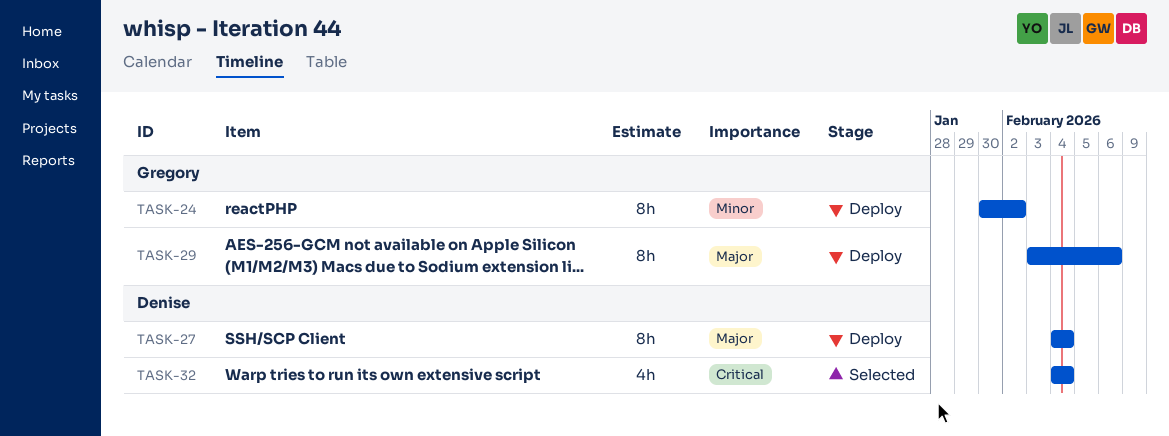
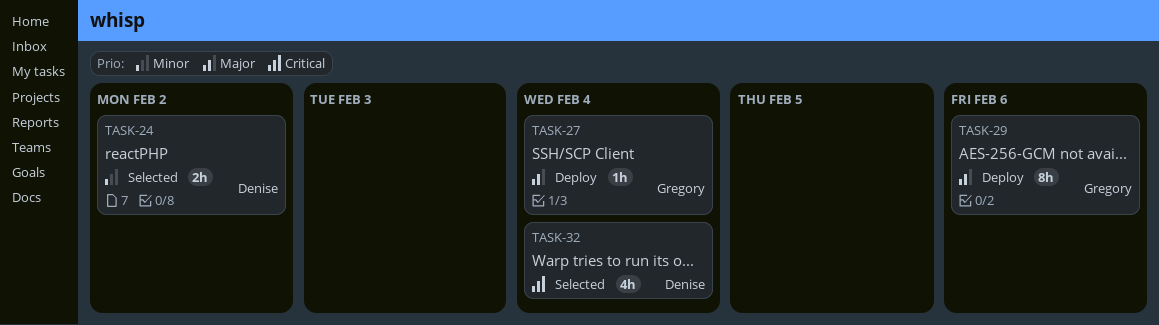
TASK-24, status: Deploy -> Selected
TASK-24, owner: Gregory -> Denise
TASK-24, estimate: 8h -> 2h
TASK-27, owner: Denise -> Gregory
TASK-27, estimate: 8h -> 1h

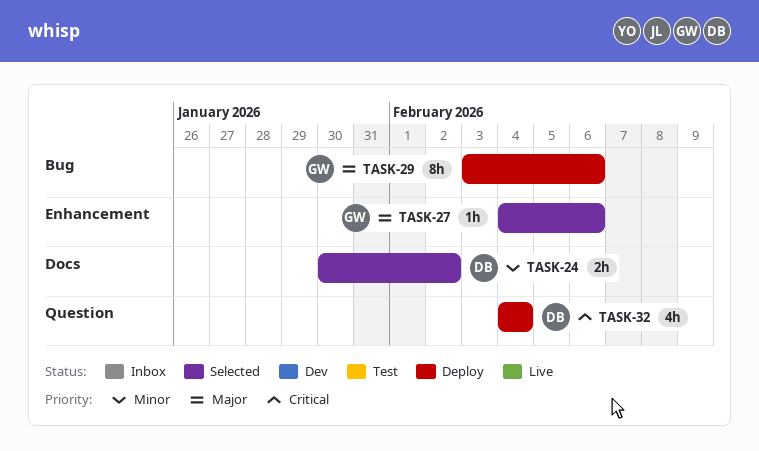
TASK-27, status: Deploy -> Selected
TASK-27, due: Feb 4 -> Feb 6
TASK-32, status: Selected -> Deploy

